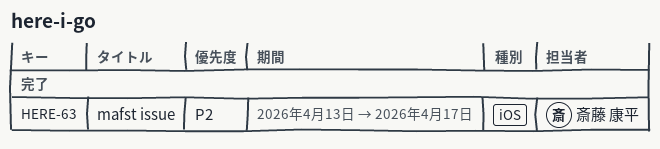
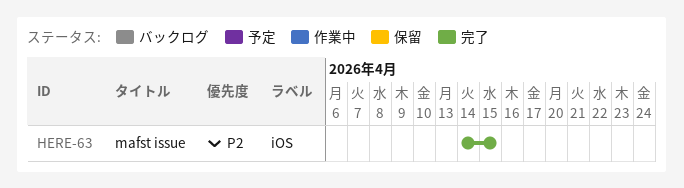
HERE-63, start: Apr 13 -> Apr 14
HERE-63, due: Apr 17 -> Apr 15

